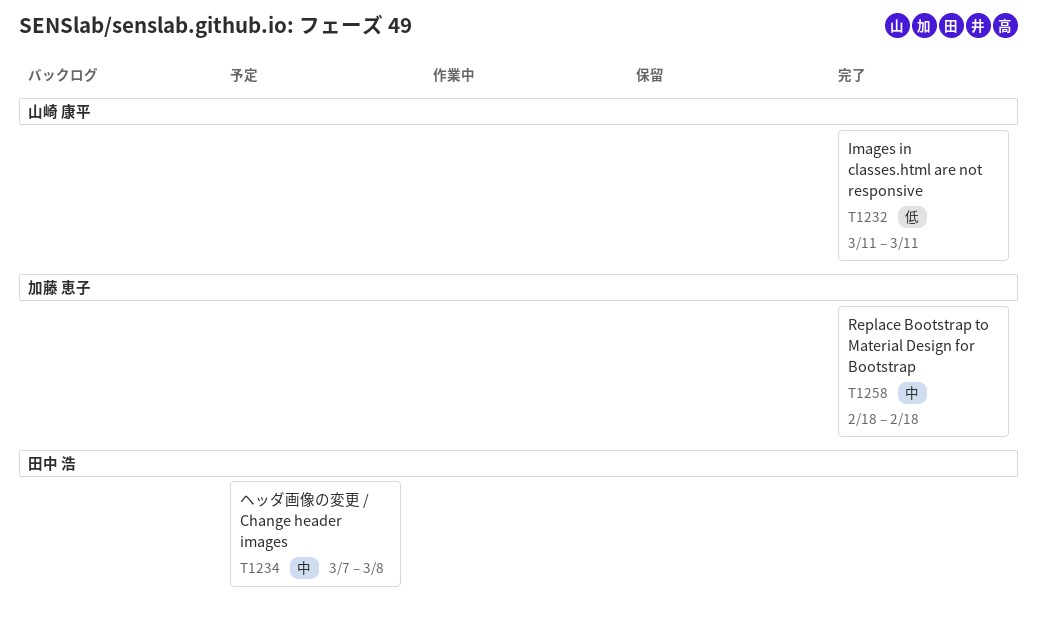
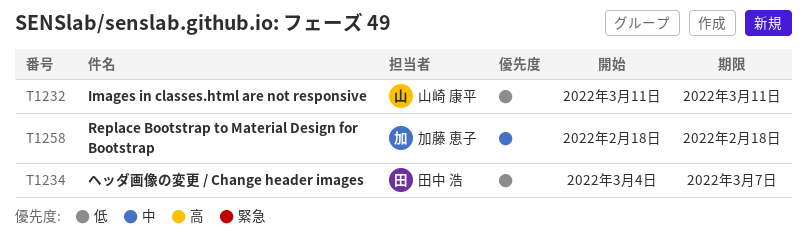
T1234, priority: 中 -> 低
T1234, start: Mar 7 -> Mar 4
T1234, due: Mar 8 -> Mar 7

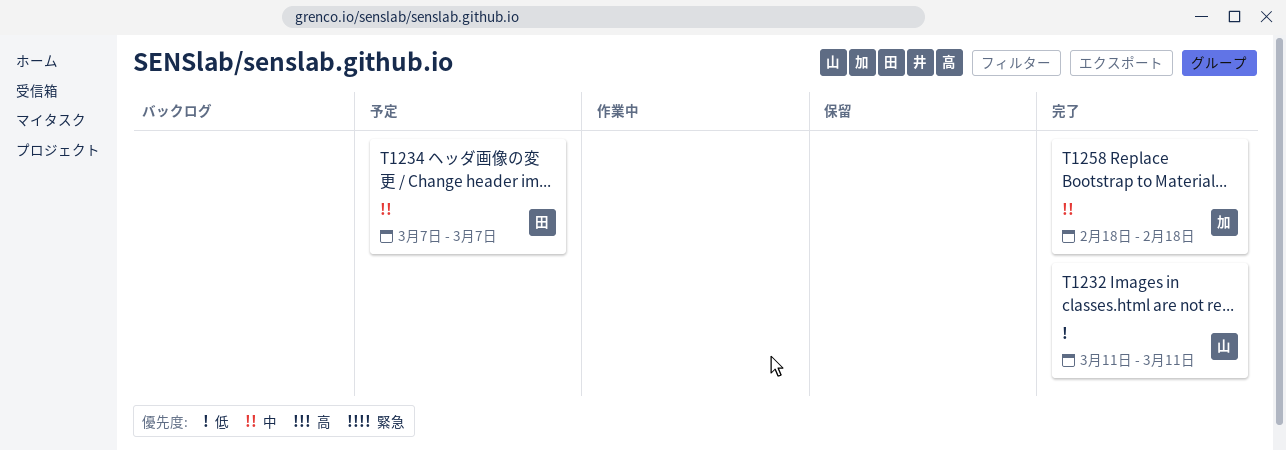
T1234, priority: 低 -> 中
T1234, start: Mar 4 -> Mar 7

